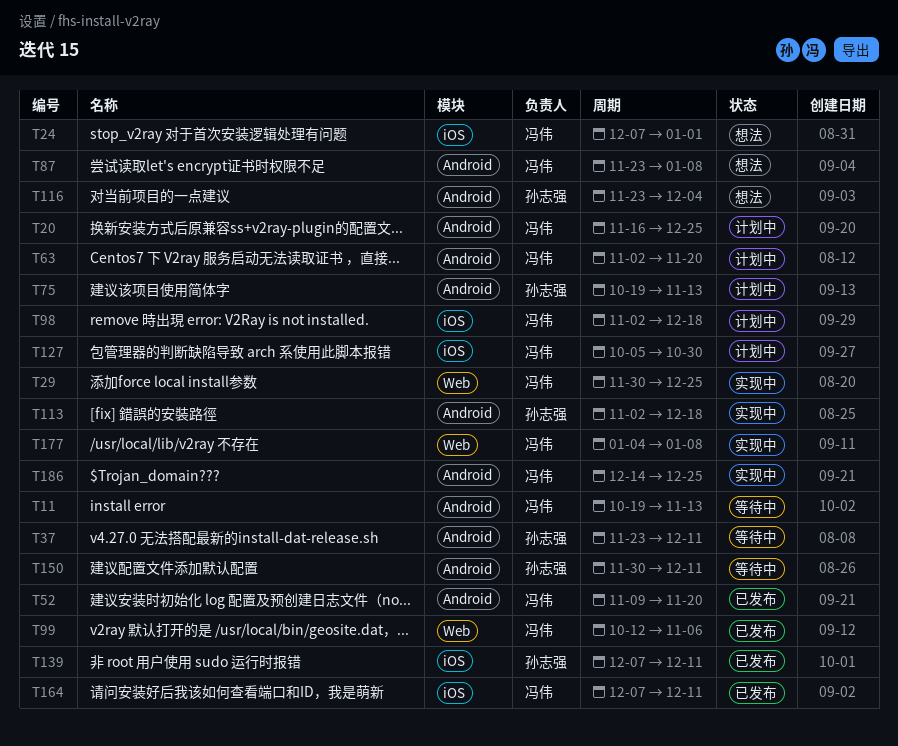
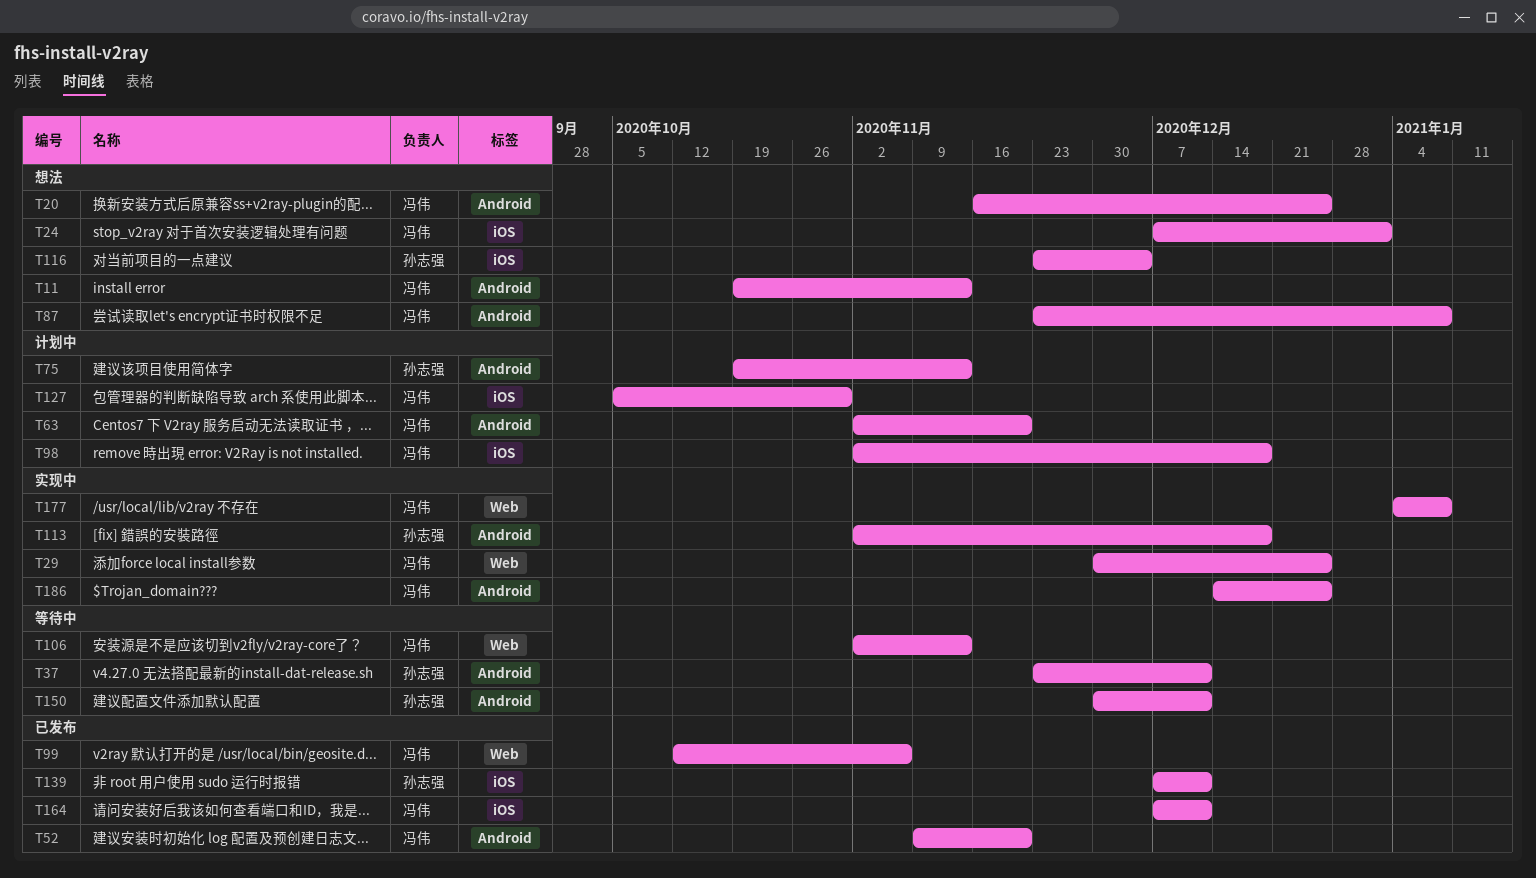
T11, status: 等待中 -> 想法
T20, status: 计划中 -> 想法
T106: none -> present
T116, label: Android -> iOS

